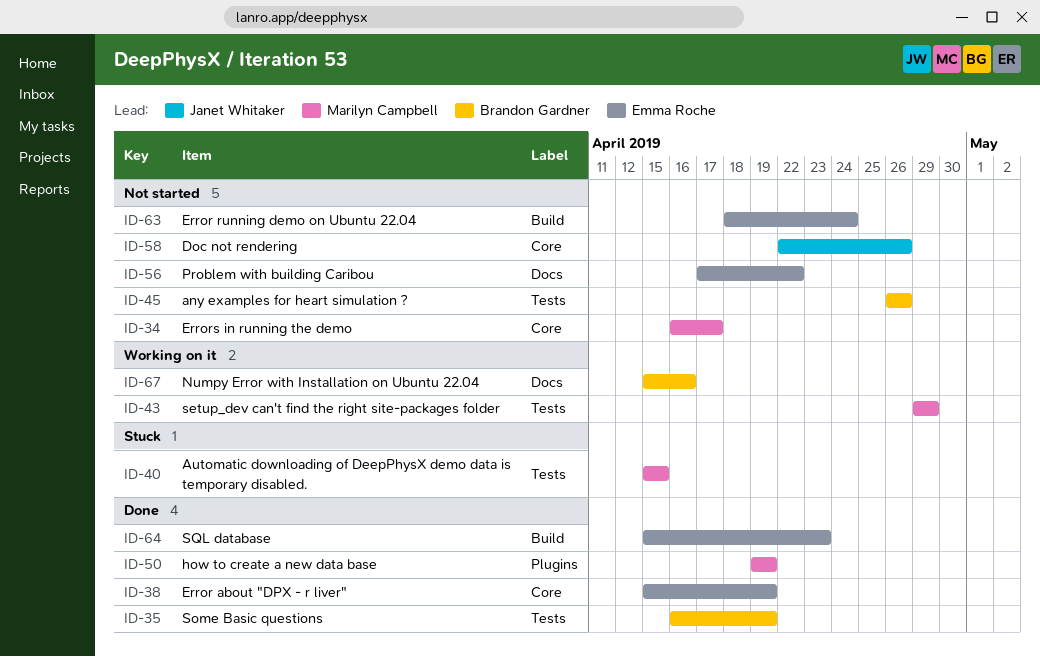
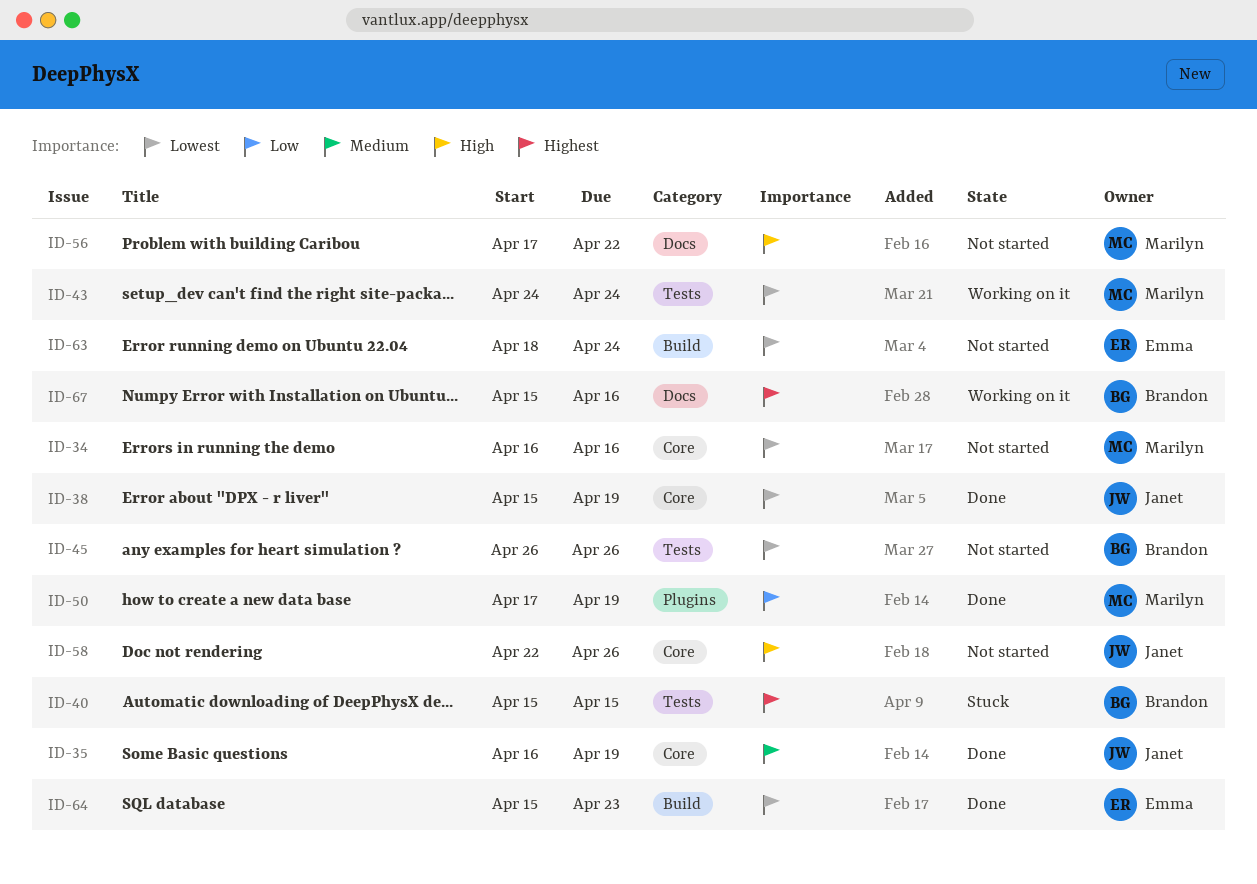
ID-34, due: Apr 17 -> Apr 16
ID-35, owner: Brandon Gardner -> Janet Whitaker
ID-35, label: Tests -> Core
ID-38, owner: Emma Roche -> Janet Whitaker
ID-40, owner: Marilyn Campbell -> Brandon Gardner
ID-43, start: Apr 29 -> Apr 24
ID-43, due: Apr 29 -> Apr 24
ID-50, start: Apr 19 -> Apr 17
ID-56, owner: Emma Roche -> Marilyn Campbell

